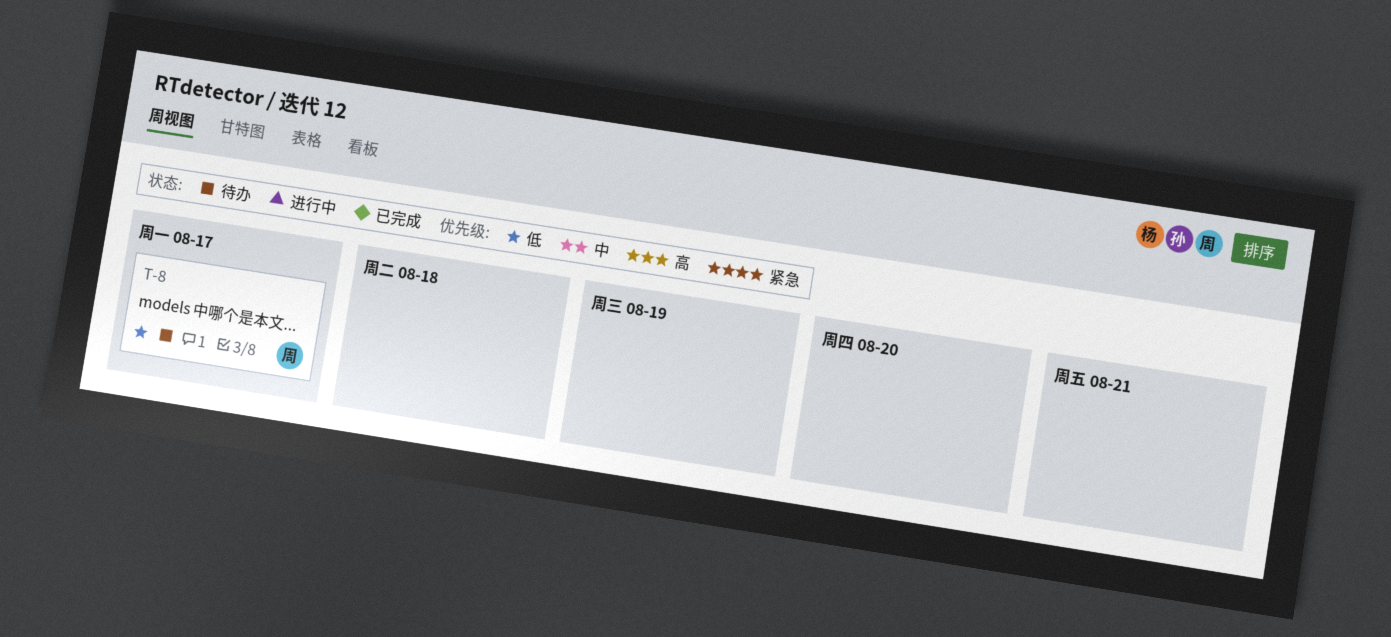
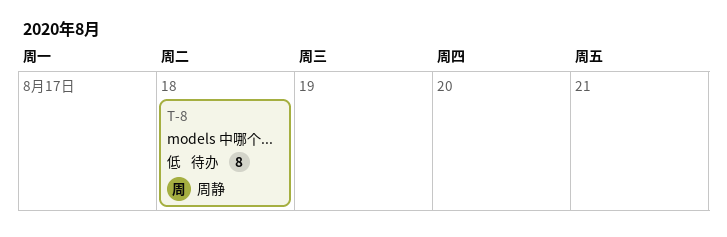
T-8, due: Aug 17 -> Aug 18

